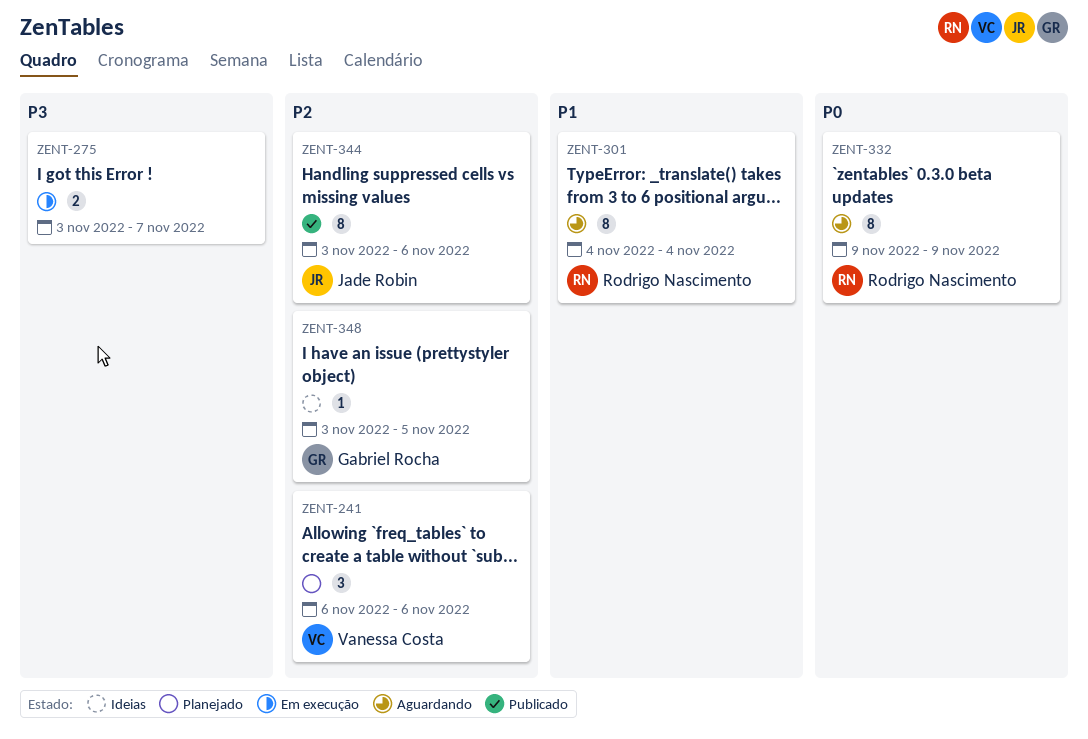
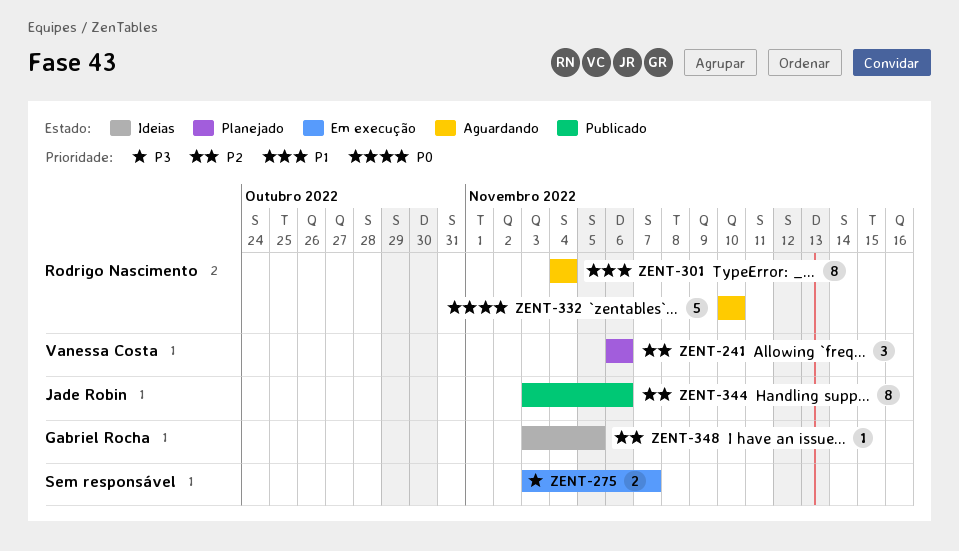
ZENT-332, estimate: 8 -> 5
ZENT-332, start: Nov 9 -> Nov 10
ZENT-332, due: Nov 9 -> Nov 10

